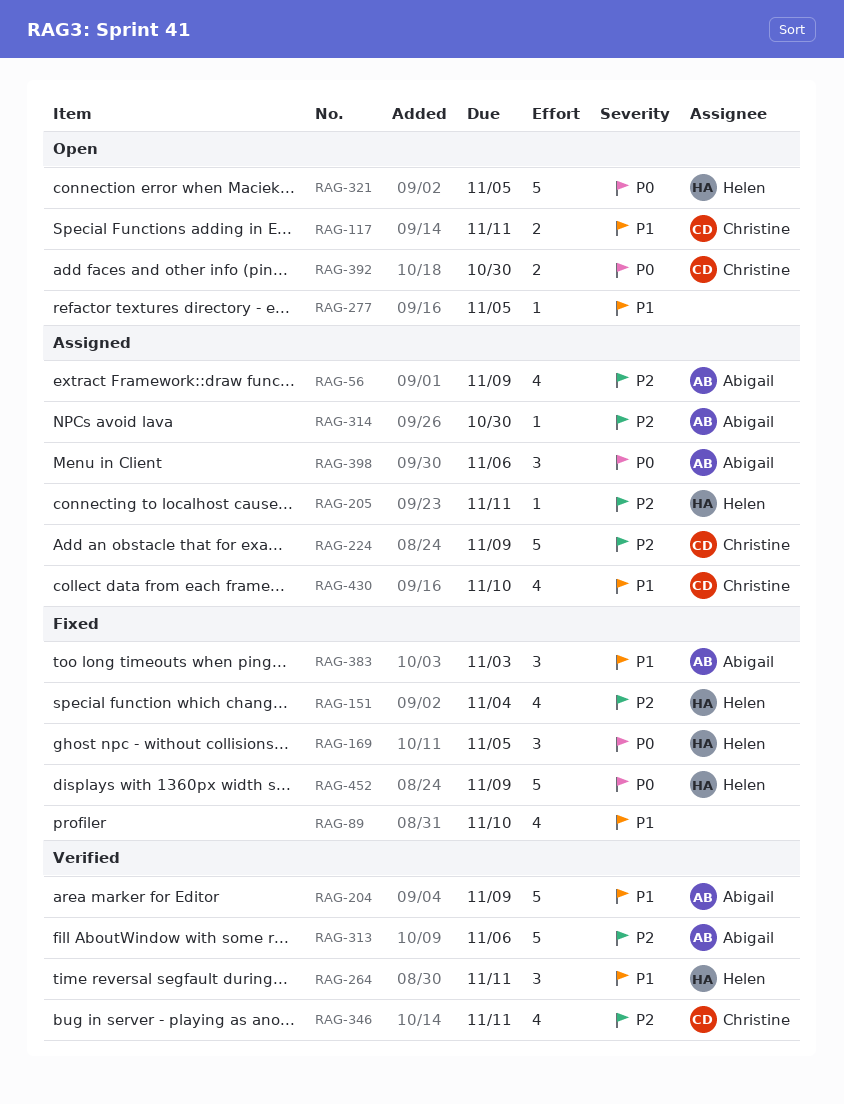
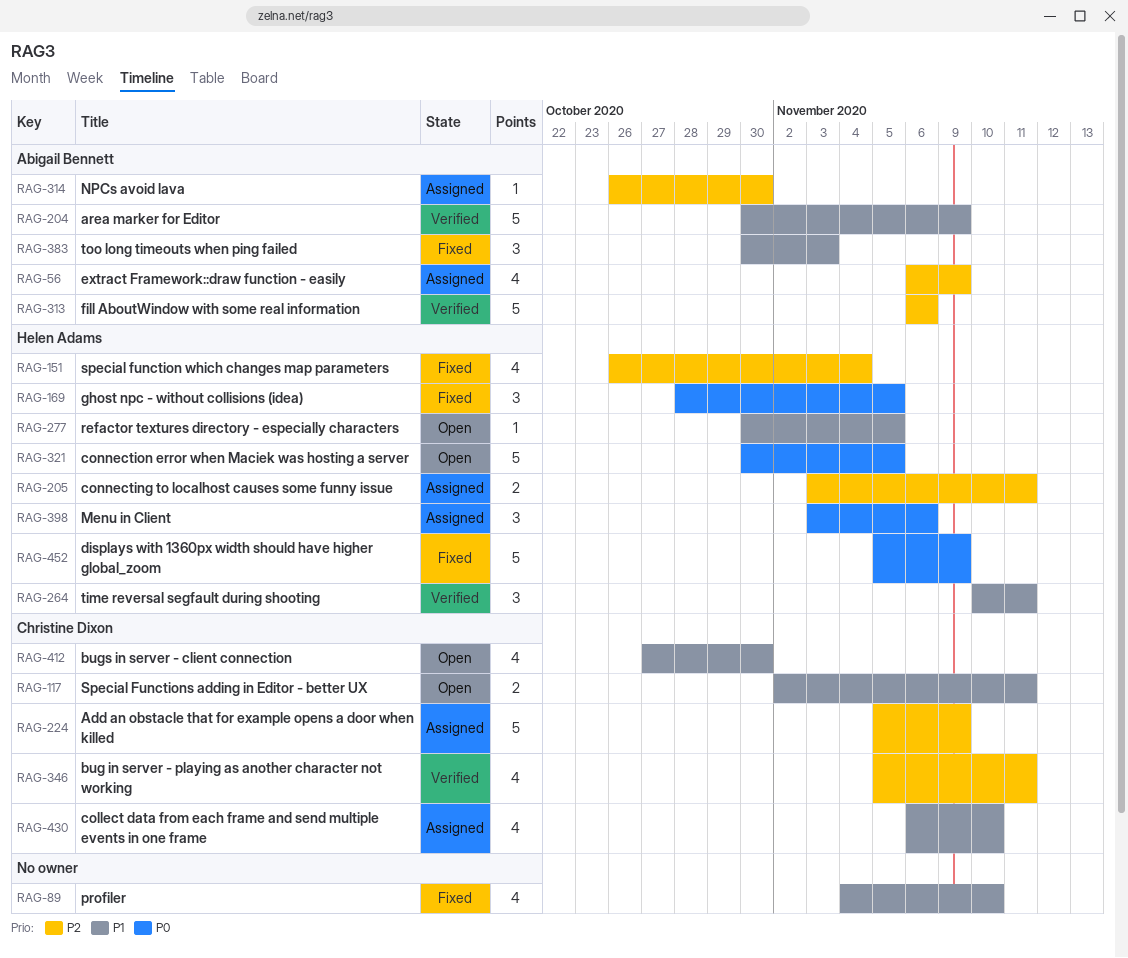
RAG-205, estimate: 1 -> 2
RAG-277, owner: none -> Helen Adams
RAG-392: present -> none
RAG-398, owner: Abigail Bennett -> Helen Adams
RAG-412: none -> present

